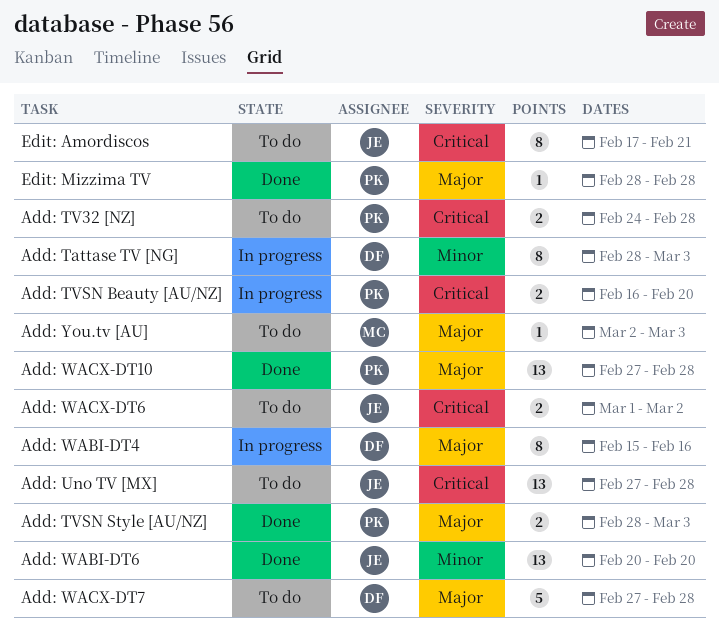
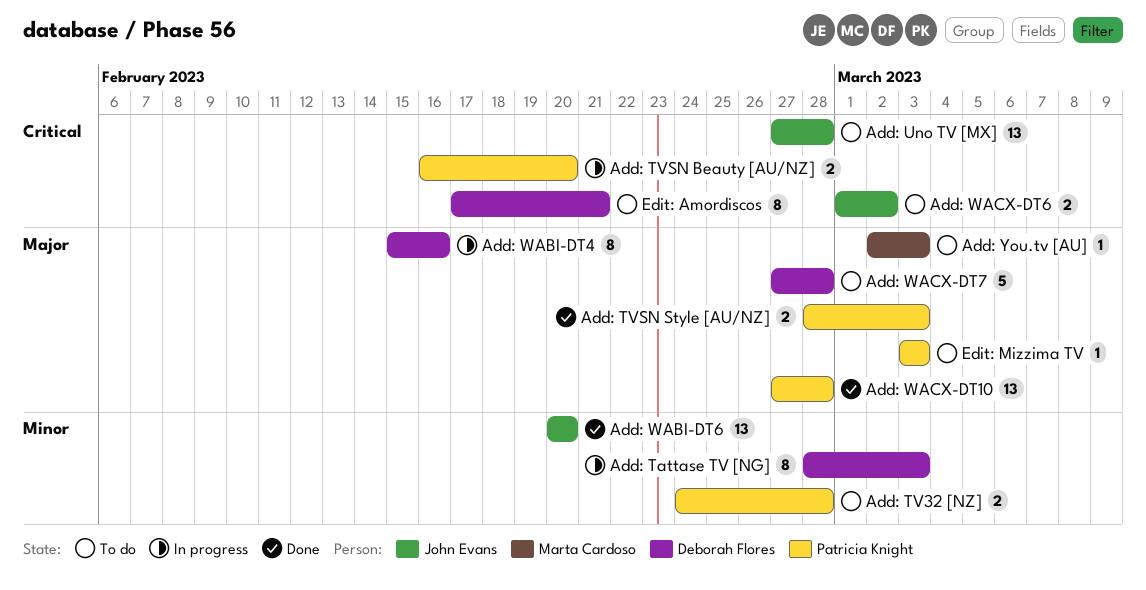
Add: TV32 [NZ], priority: Critical -> Minor
Edit: Amordiscos, owner: John Evans -> Deborah Flores
Edit: Mizzima TV, status: Done -> To do
Edit: Mizzima TV, start: Feb 28 -> Mar 3
Edit: Mizzima TV, due: Feb 28 -> Mar 3

